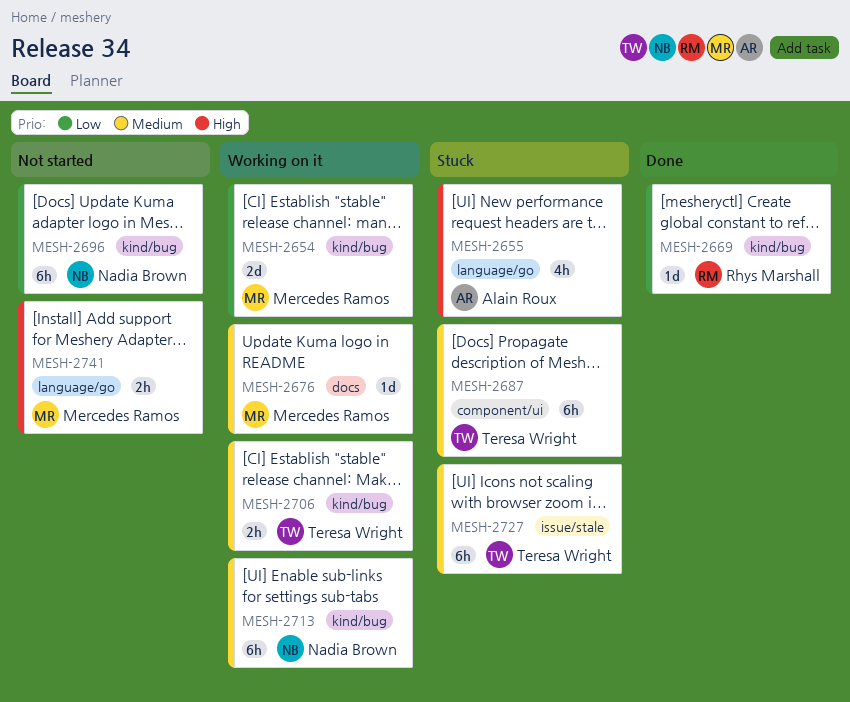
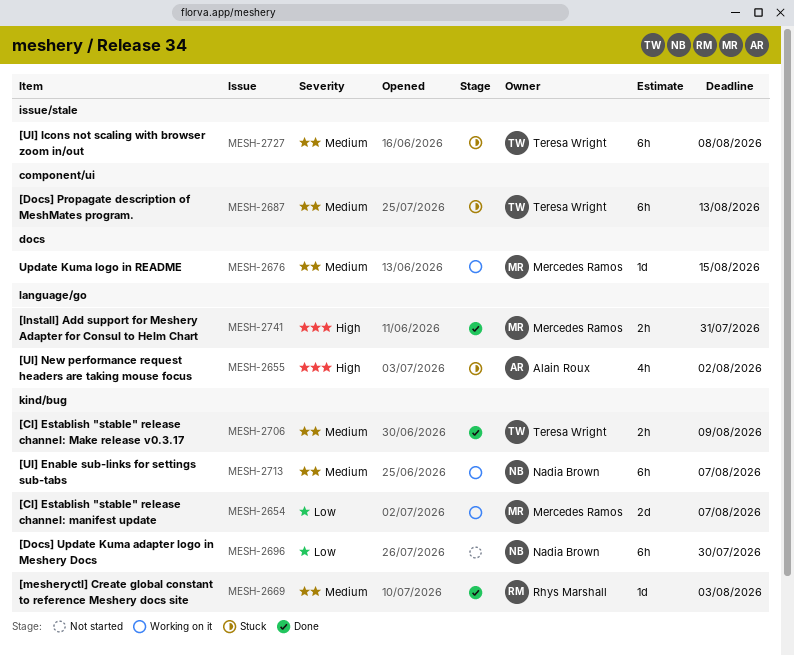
MESH-2669, priority: Low -> Medium
MESH-2706, status: Working on it -> Done
MESH-2741, status: Not started -> Done

